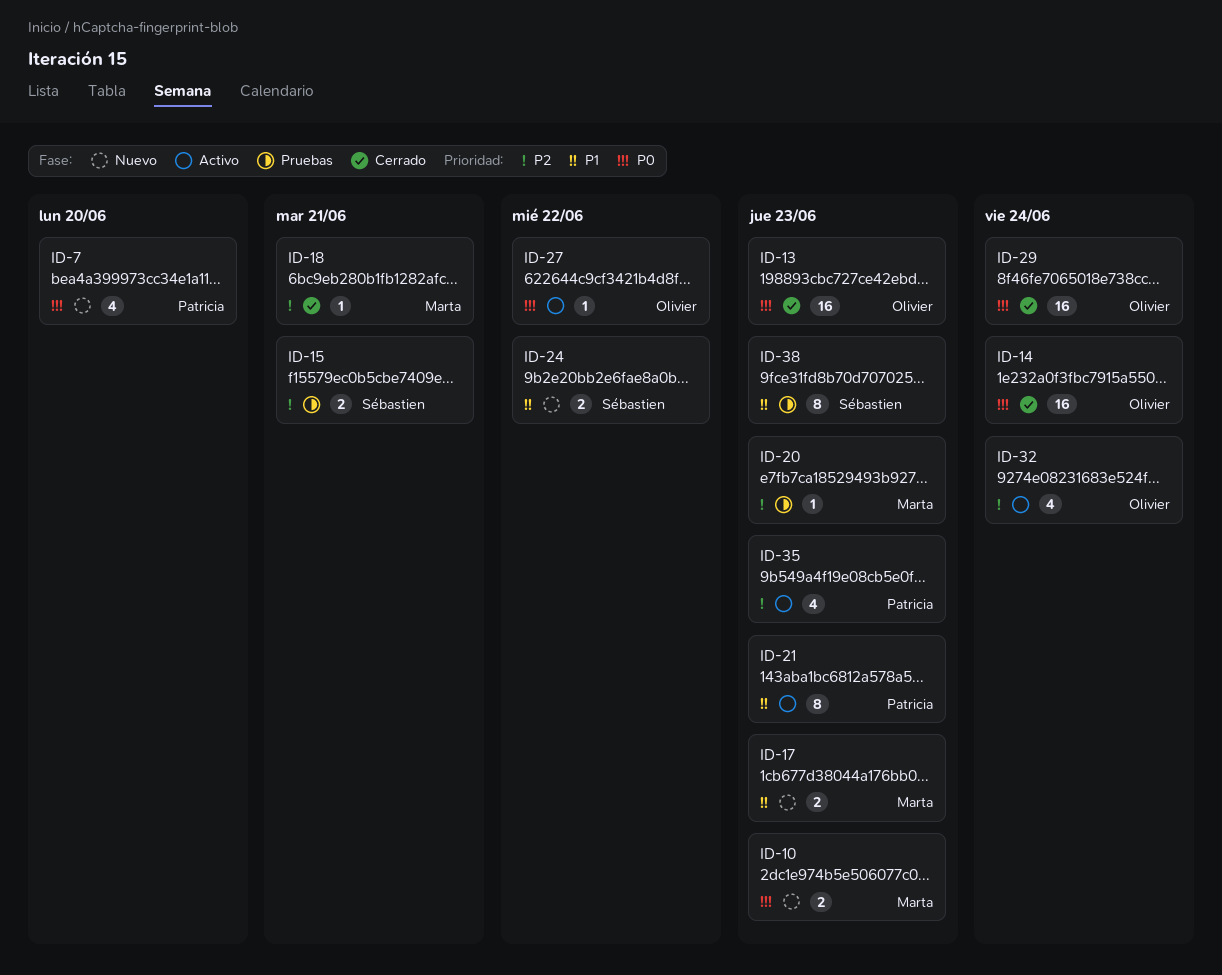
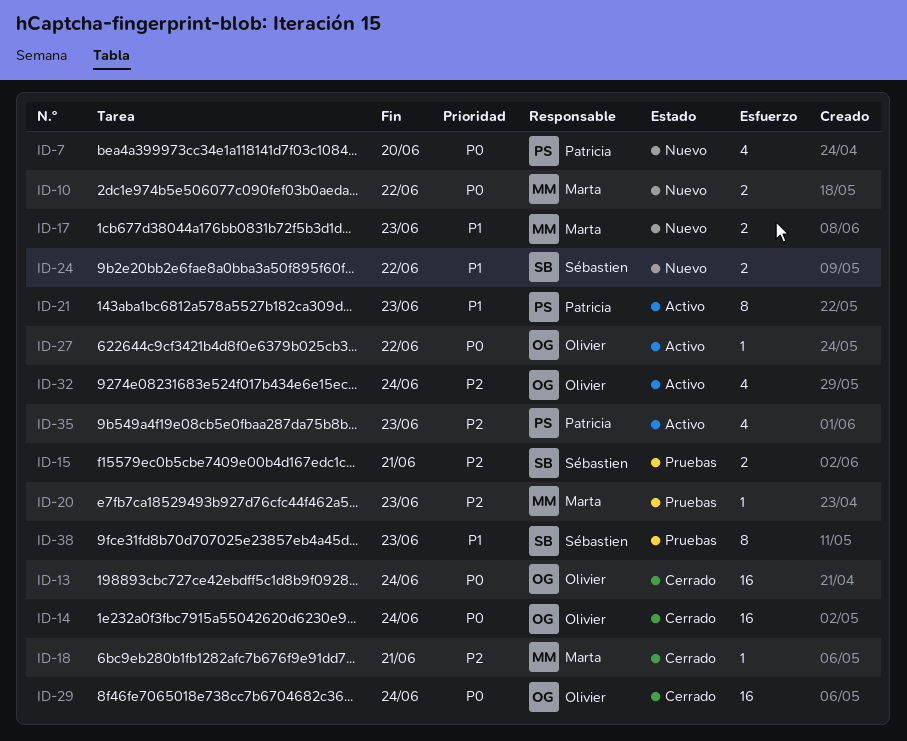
ID-10, due: Jun 23 -> Jun 22
ID-13, due: Jun 23 -> Jun 24

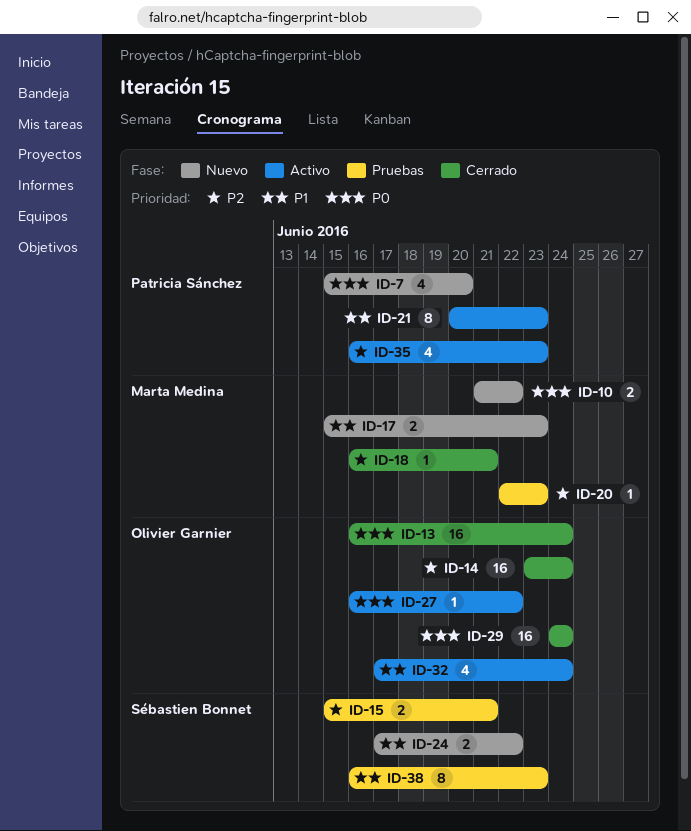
ID-14, priority: P0 -> P2
ID-32, priority: P2 -> P1

